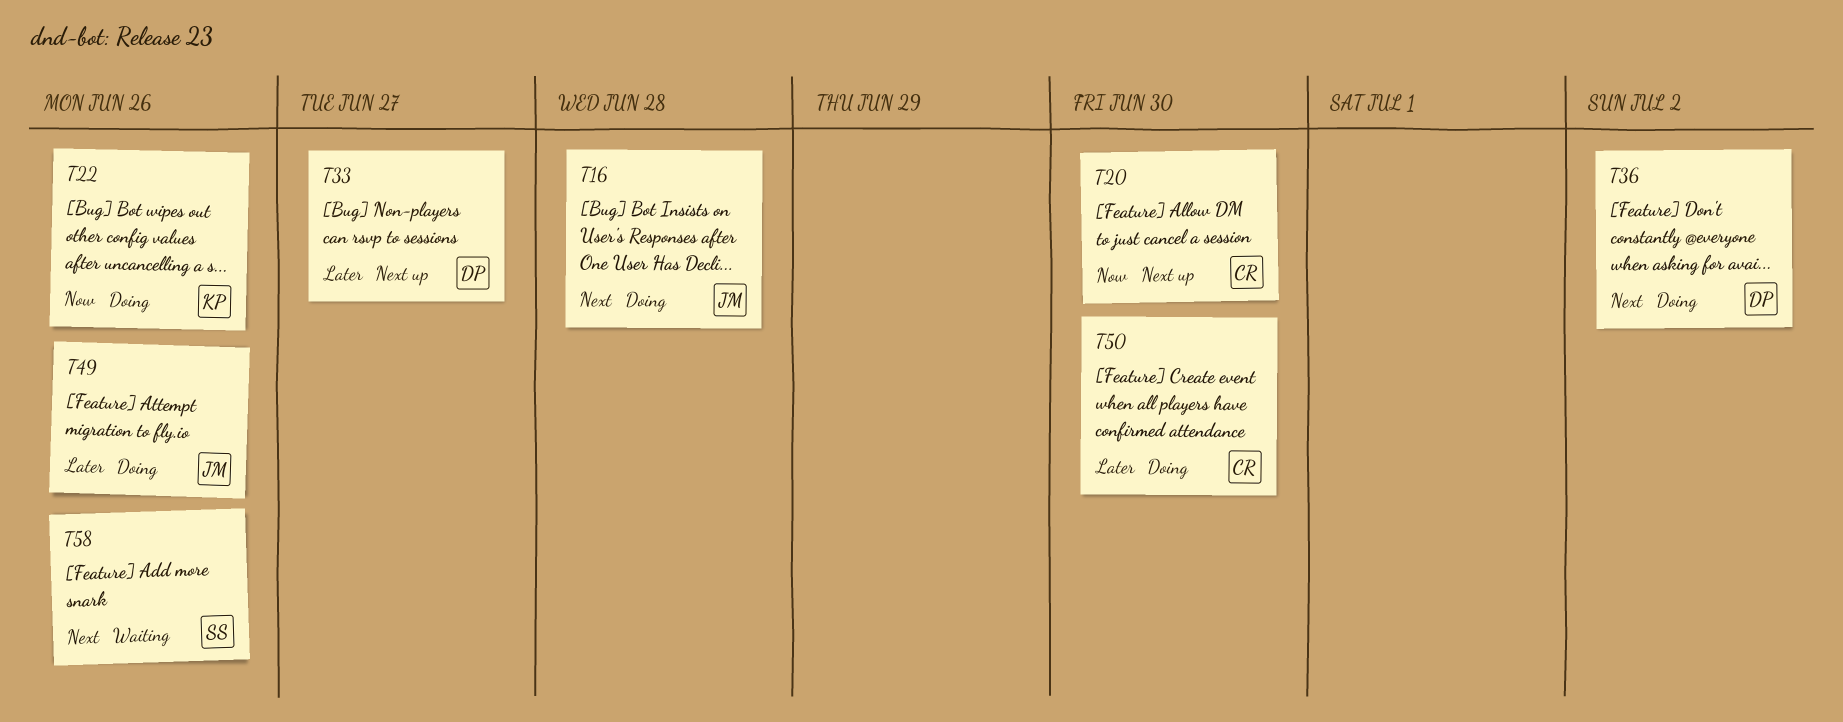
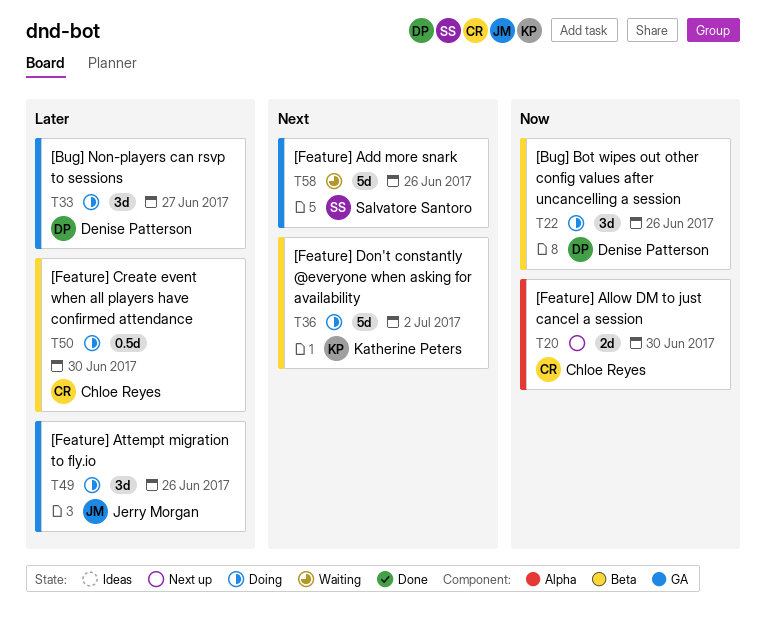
T16: present -> none
T22, owner: Katherine Peters -> Denise Patterson
T33, status: Next up -> Doing
T36, owner: Denise Patterson -> Katherine Peters

